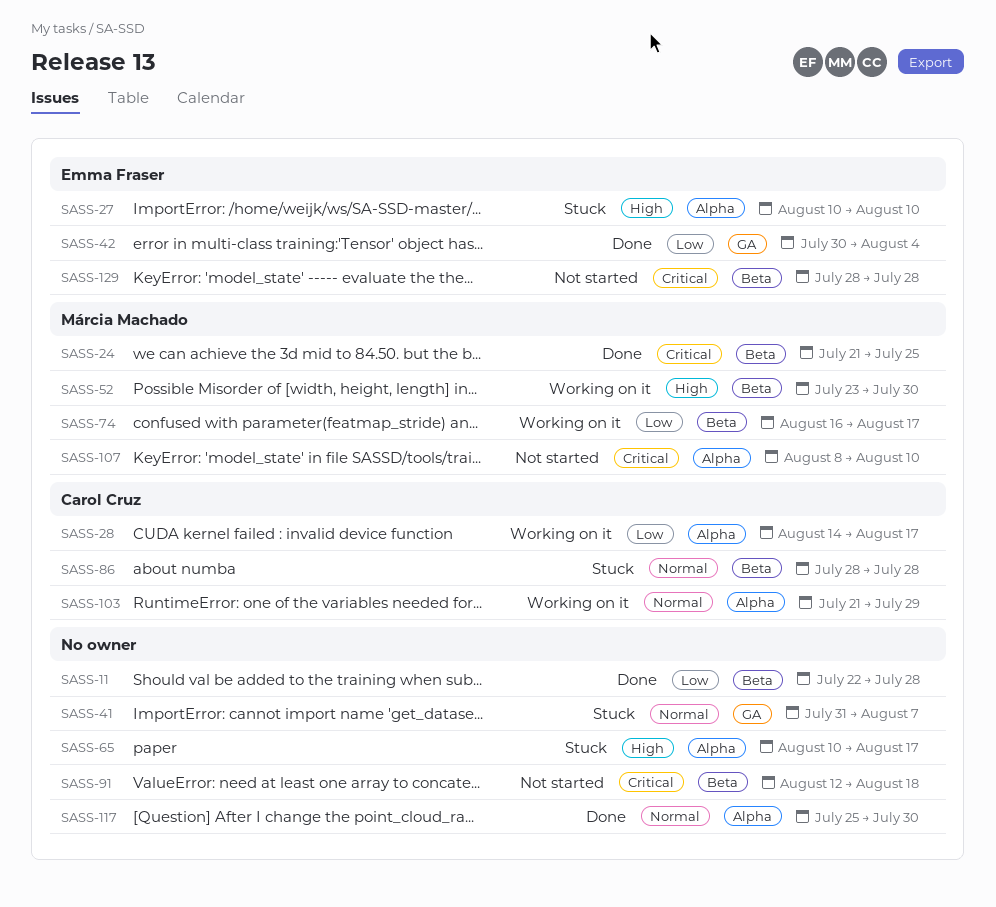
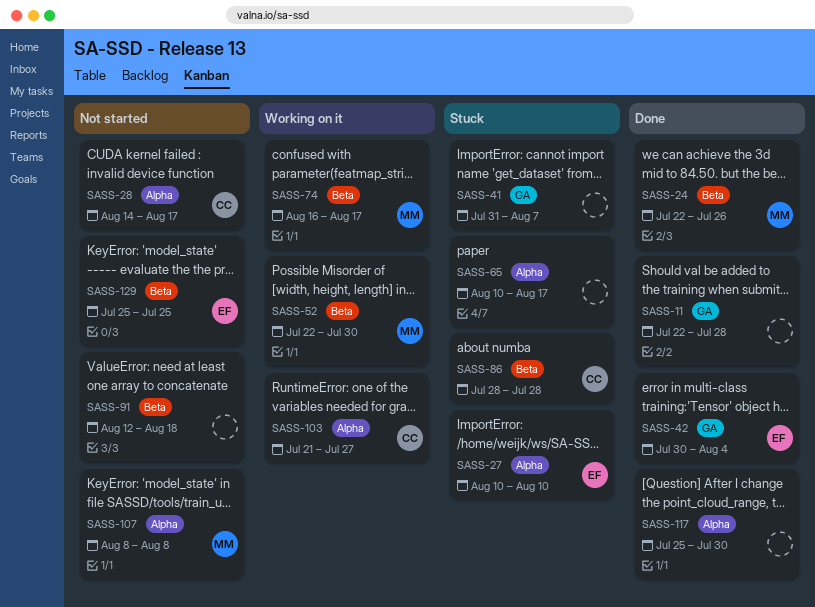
SASS-11, label: Beta -> GA
SASS-24, start: Jul 21 -> Jul 22
SASS-24, due: Jul 25 -> Jul 26
SASS-28, status: Working on it -> Not started
SASS-52, start: Jul 23 -> Jul 22
SASS-103, due: Jul 29 -> Jul 27
SASS-107, due: Aug 10 -> Aug 8
SASS-129, start: Jul 28 -> Jul 25
SASS-129, due: Jul 28 -> Jul 25

